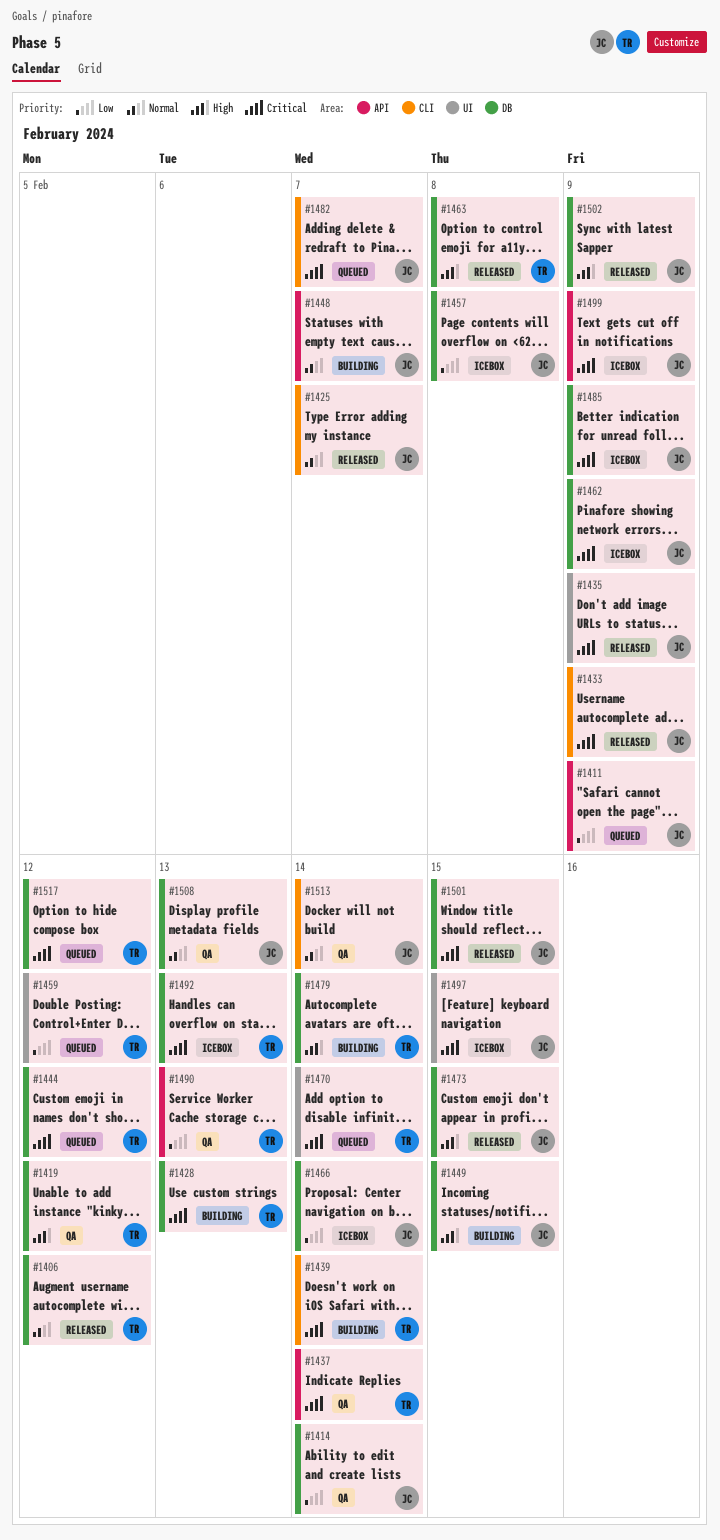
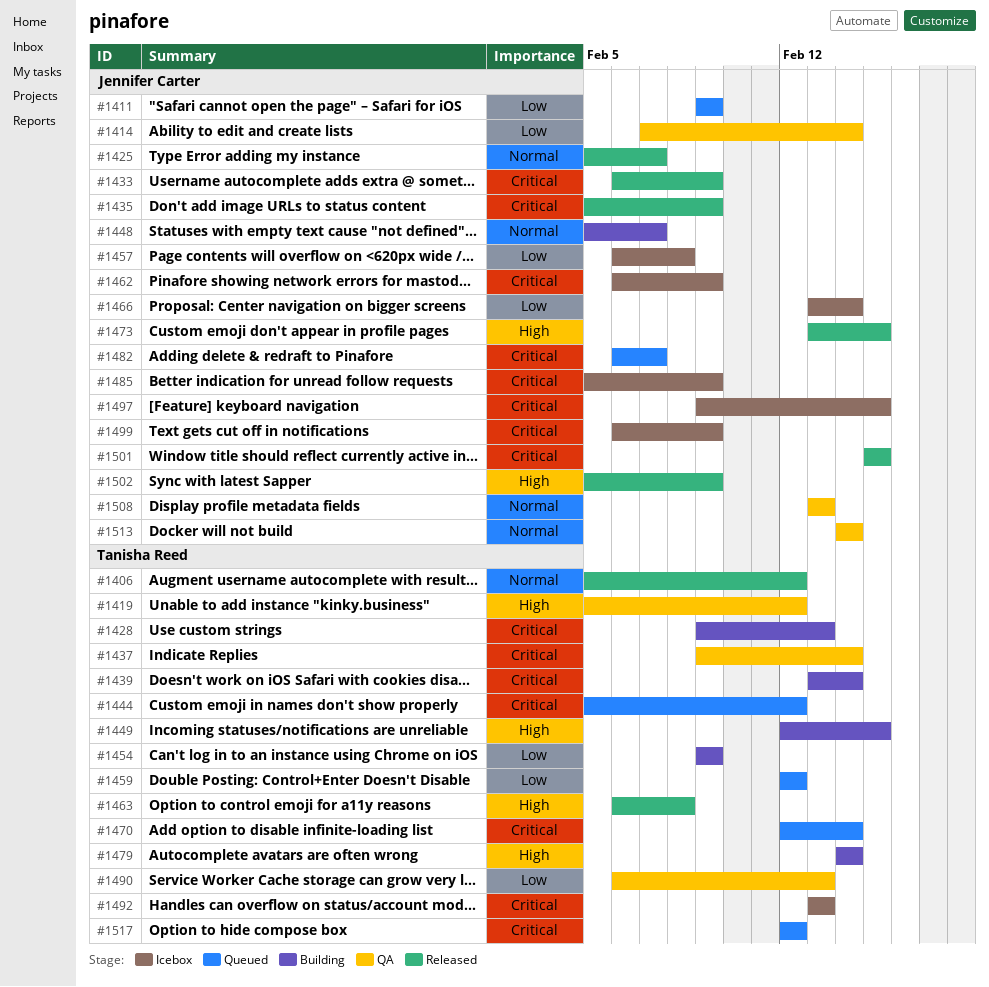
#1449, owner: Jennifer Carter -> Tanisha Reed
#1454: none -> present

